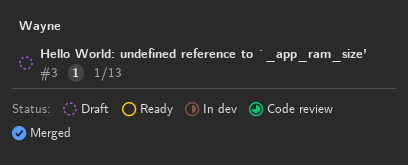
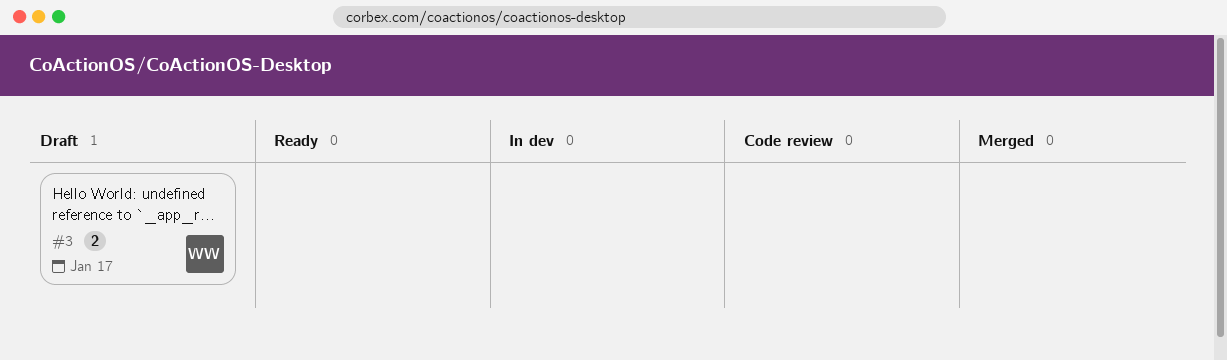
#3, estimate: 1 -> 2
#3, due: Jan 13 -> Jan 17

